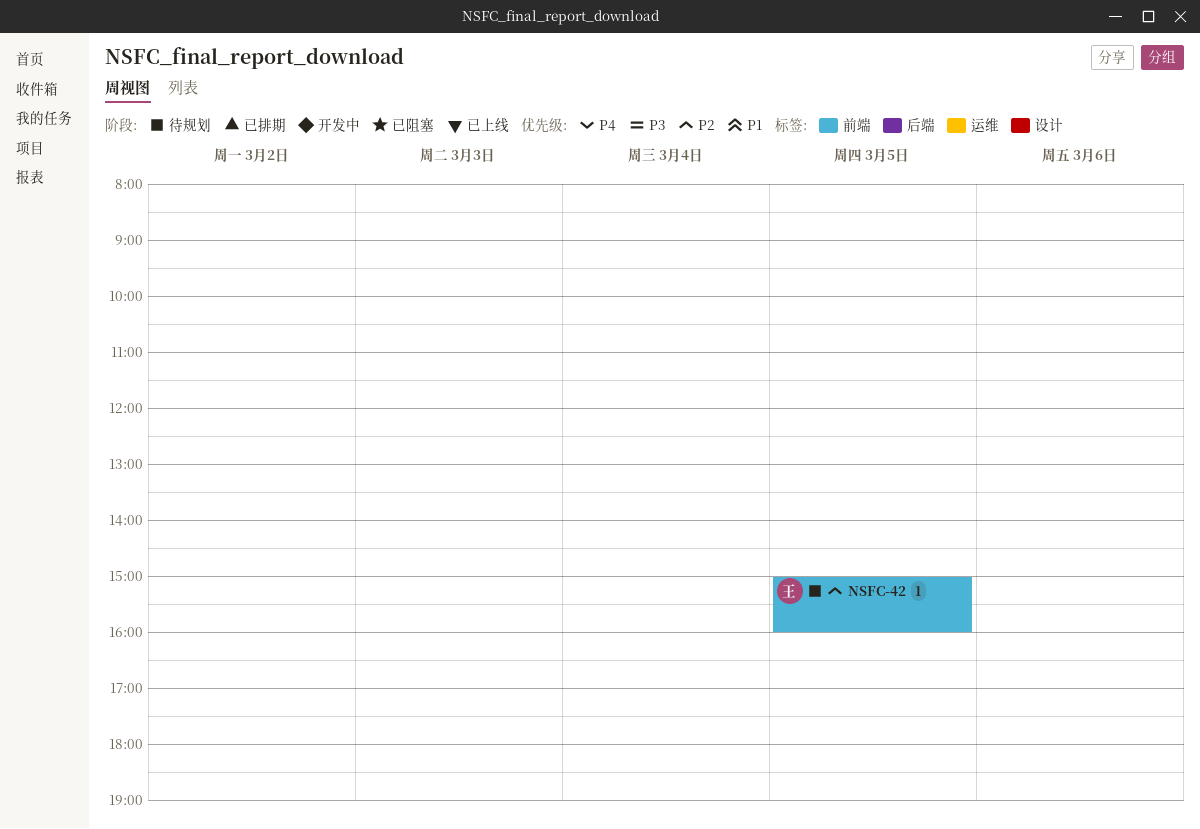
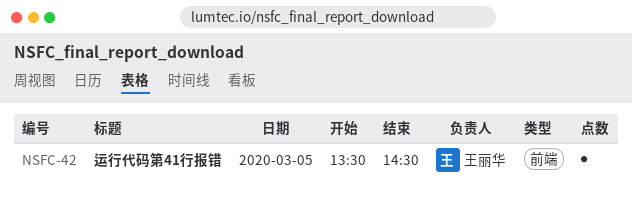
NSFC-42, begins: 15:00 -> 13:30
NSFC-42, ends: 16:00 -> 14:30

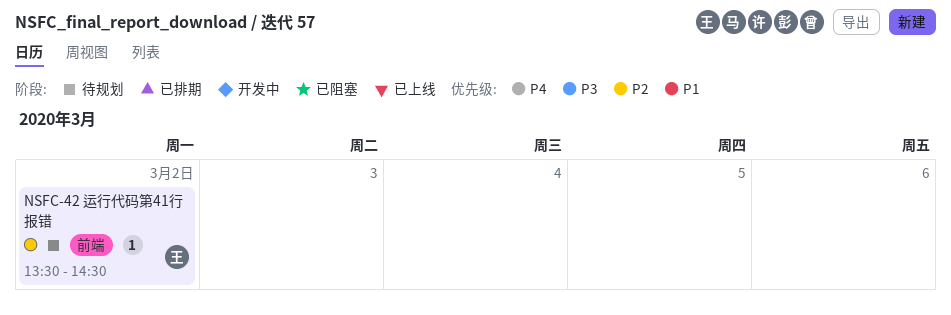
NSFC-42, day: Mar 5 -> Mar 2

